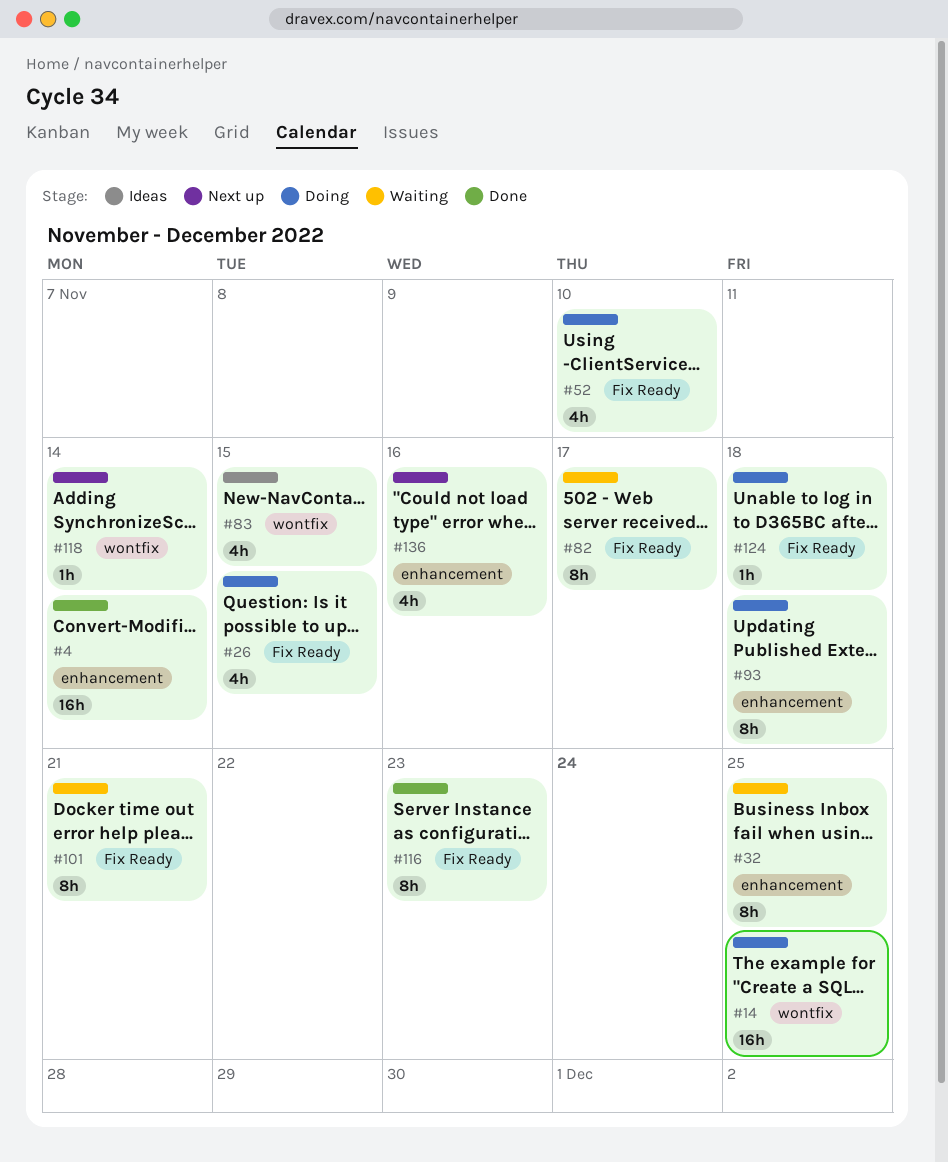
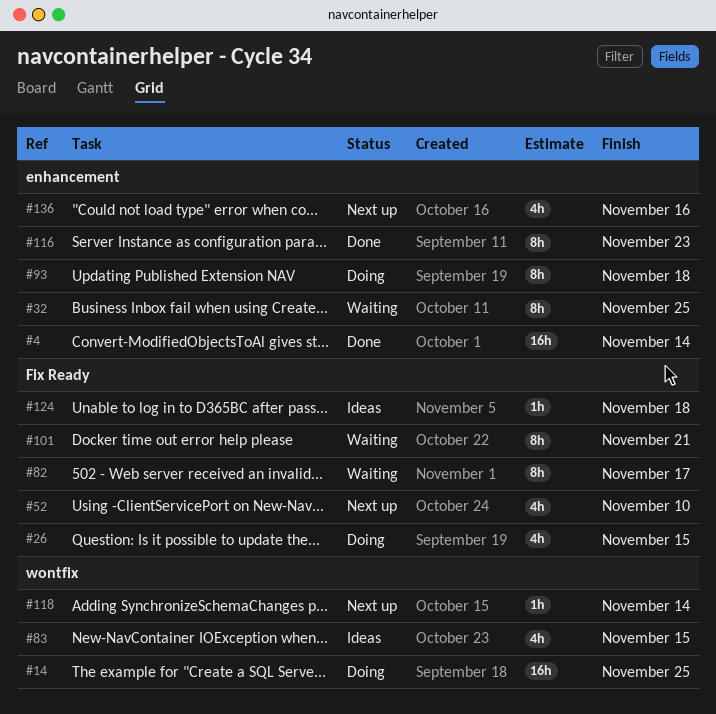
#52, status: Doing -> Next up
#116, label: Fix Ready -> enhancement
#124, status: Doing -> Ideas

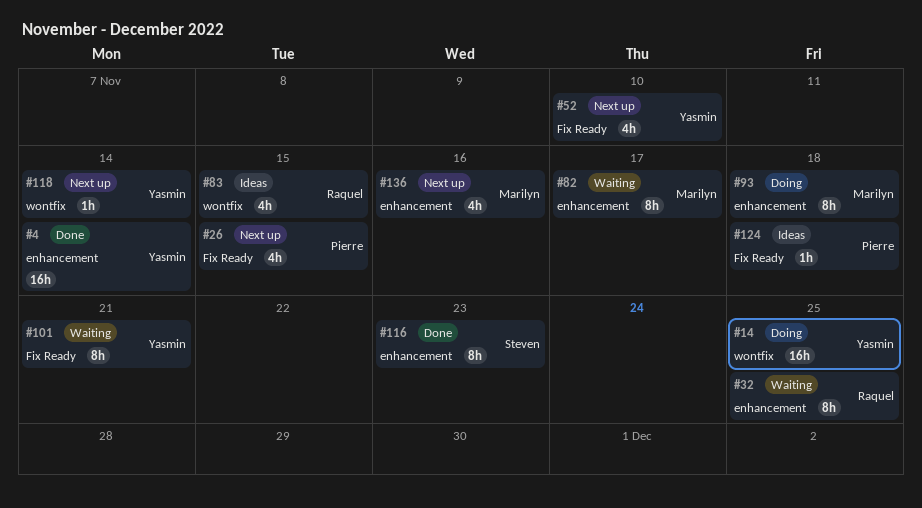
#26, status: Doing -> Next up
#82, label: Fix Ready -> enhancement

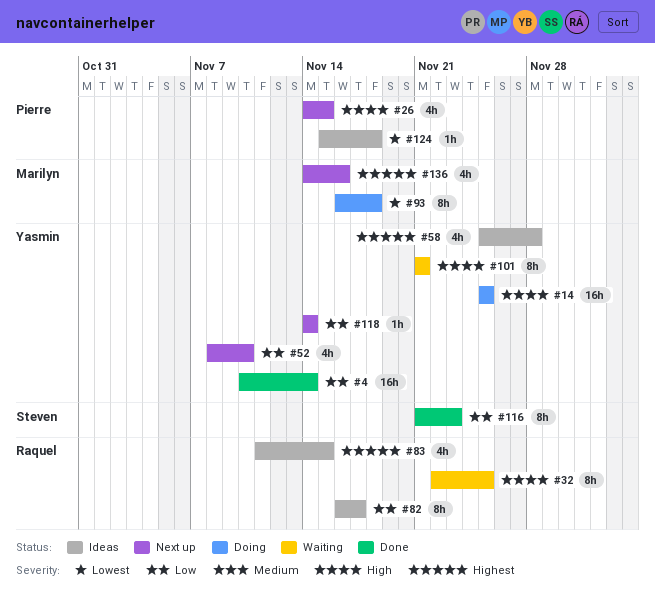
#58: none -> present
#82, status: Waiting -> Ideas
#82, owner: Marilyn -> Raquel

